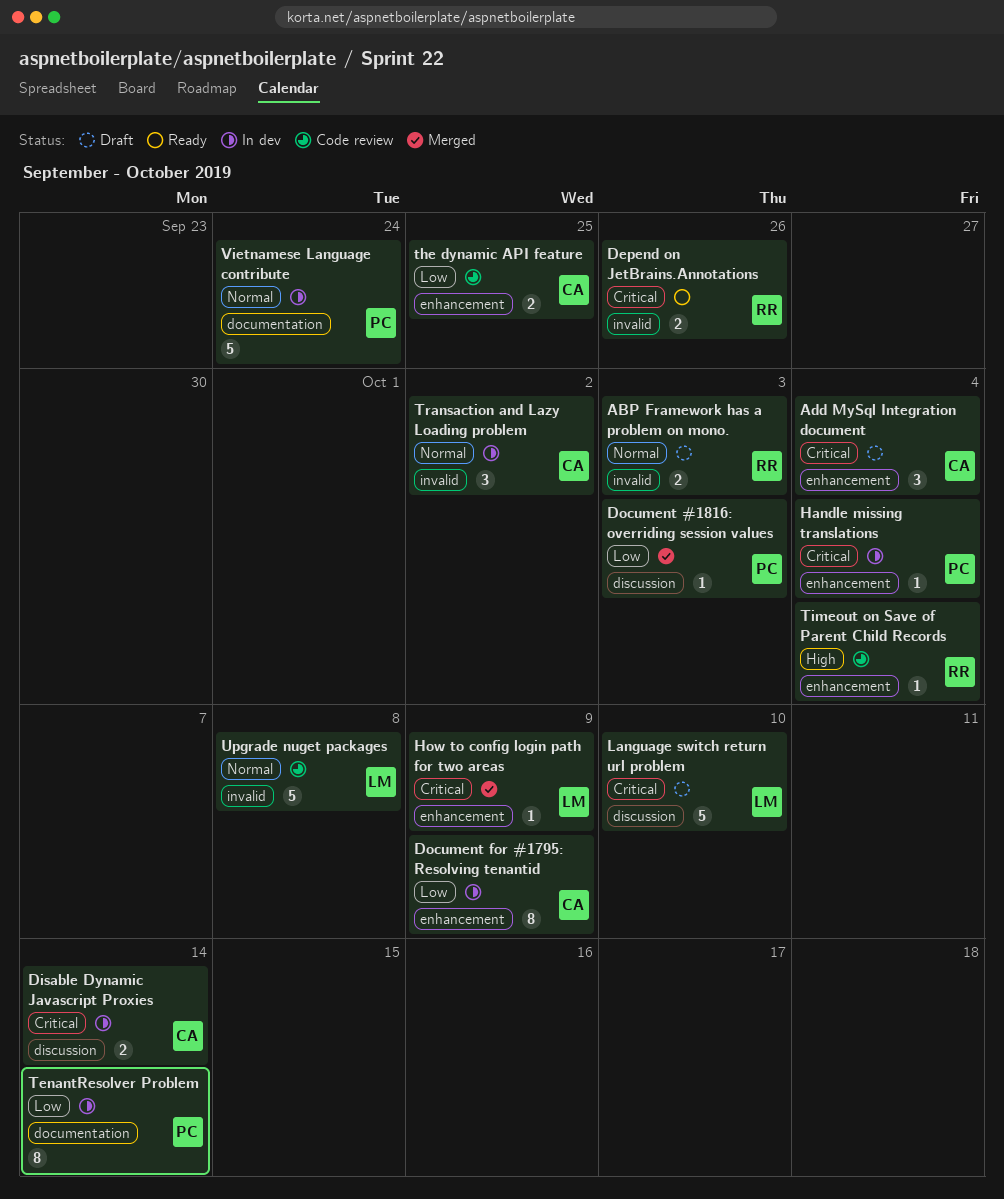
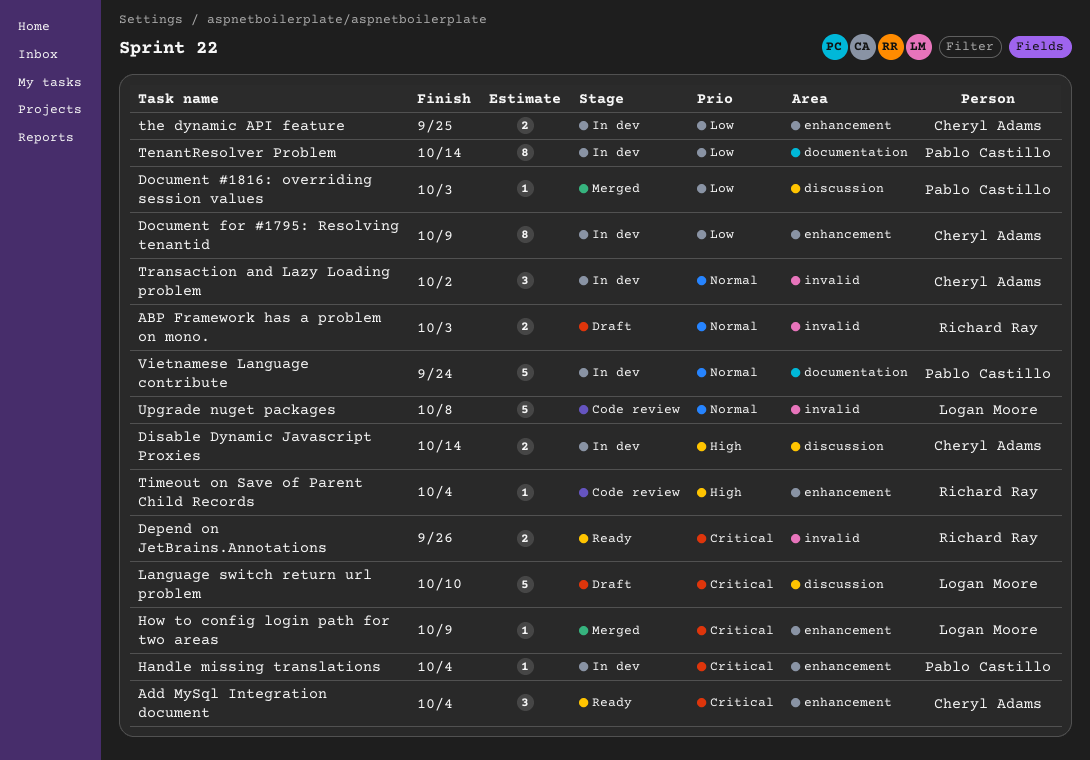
Add MySql Integration document, status: Draft -> Ready
Disable Dynamic Javascript Proxies, priority: Critical -> High
the dynamic API feature, status: Code review -> In dev

